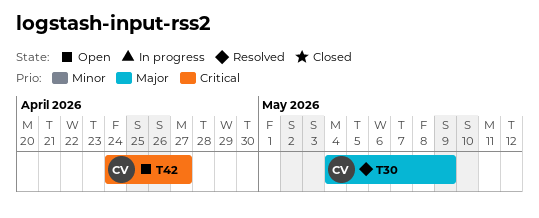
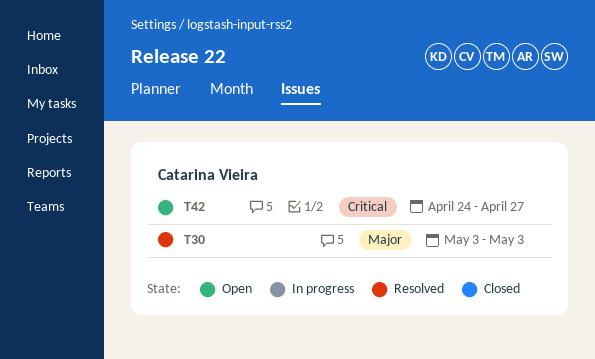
T30, start: May 4 -> May 3
T30, due: May 9 -> May 3

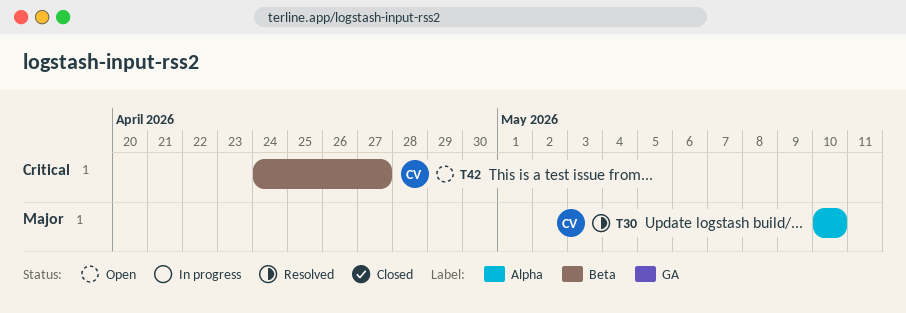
T30, start: May 3 -> May 10
T30, due: May 3 -> May 10

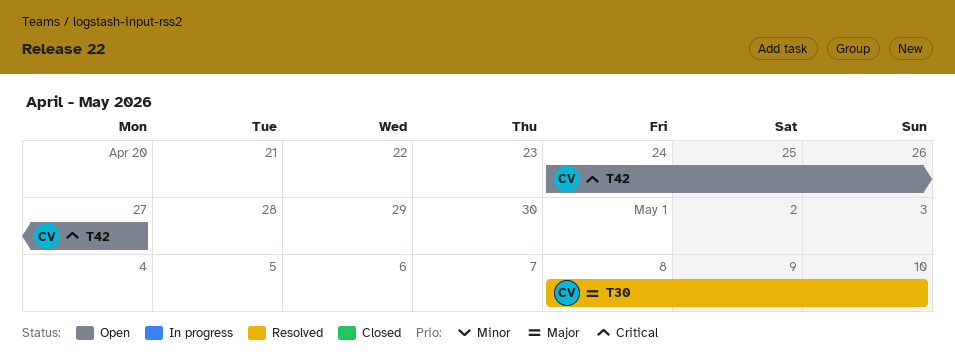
T30, start: May 10 -> May 8

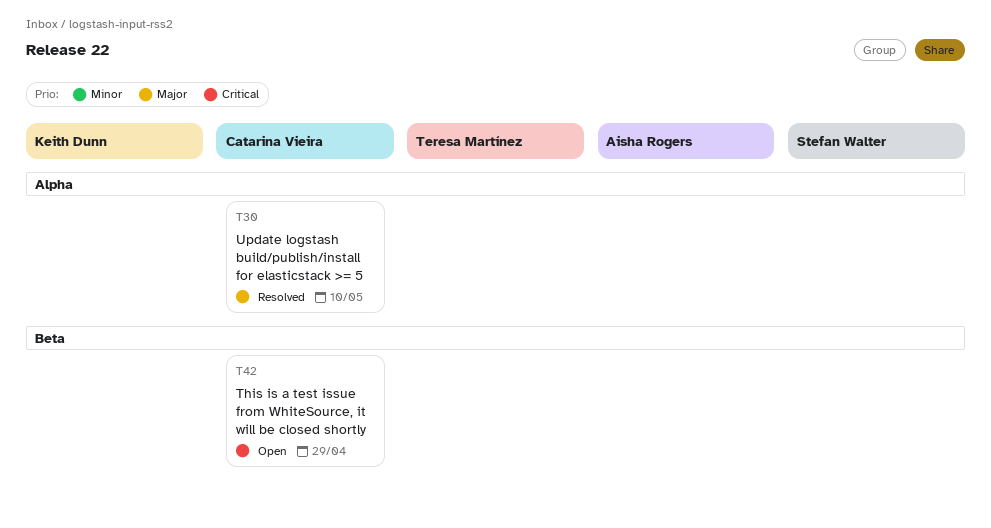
T42, due: Apr 27 -> Apr 29

